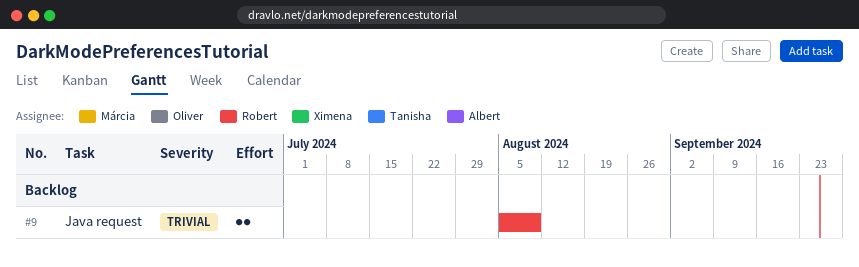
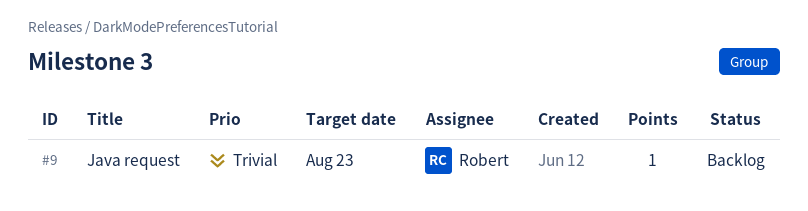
#9, estimate: 2 -> 1
#9, due: Aug 9 -> Aug 23

